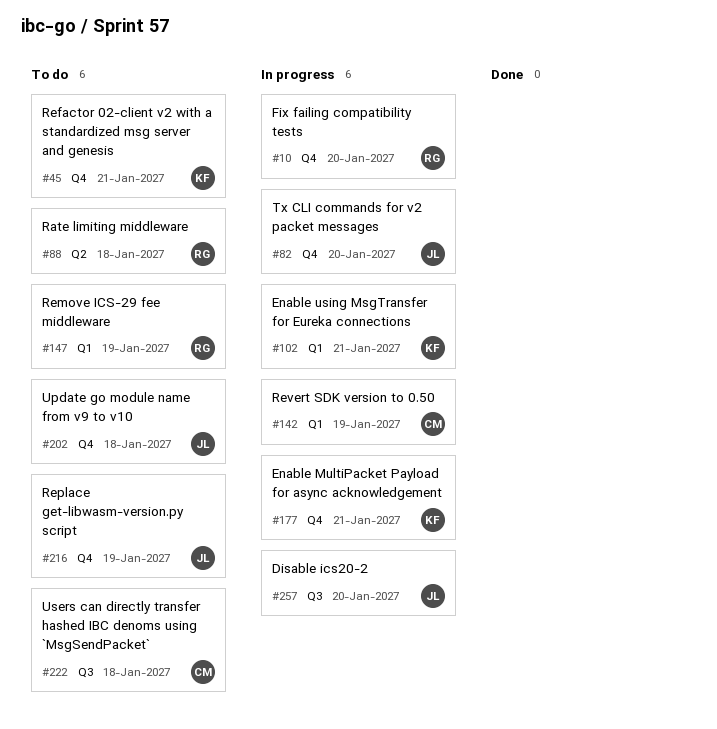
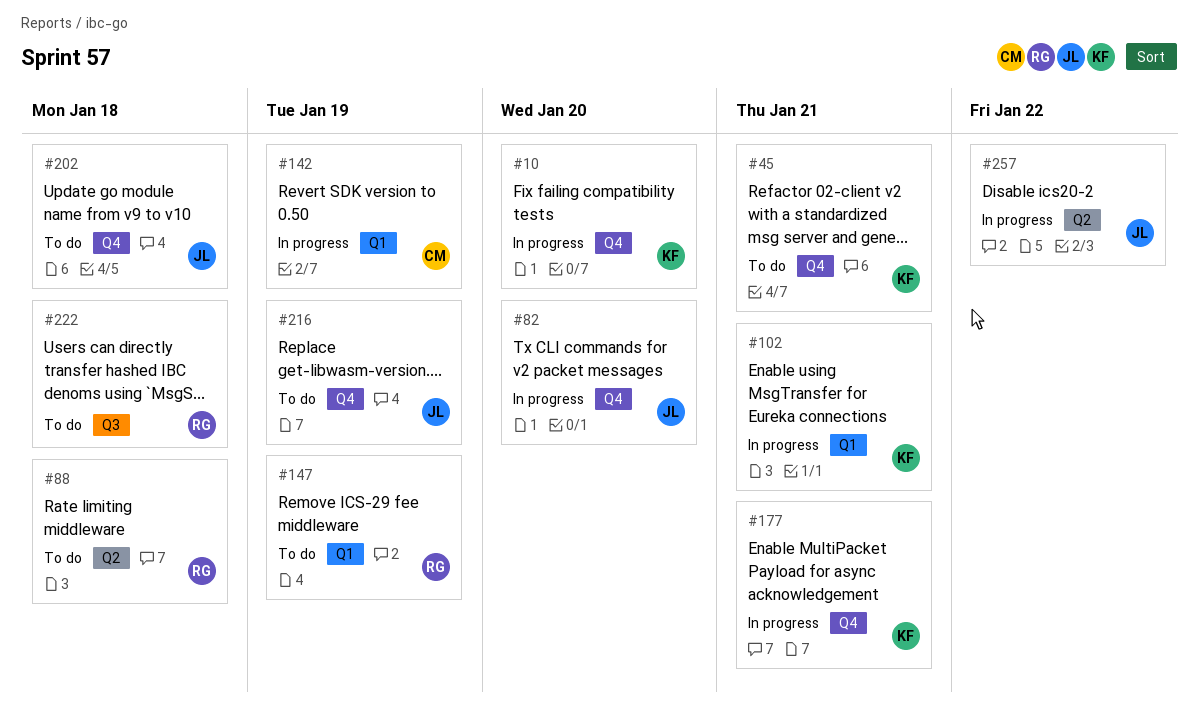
#10, owner: RG -> KF
#222, owner: CM -> RG
#257, label: Q3 -> Q2
#257, due: Jan 20 -> Jan 22

